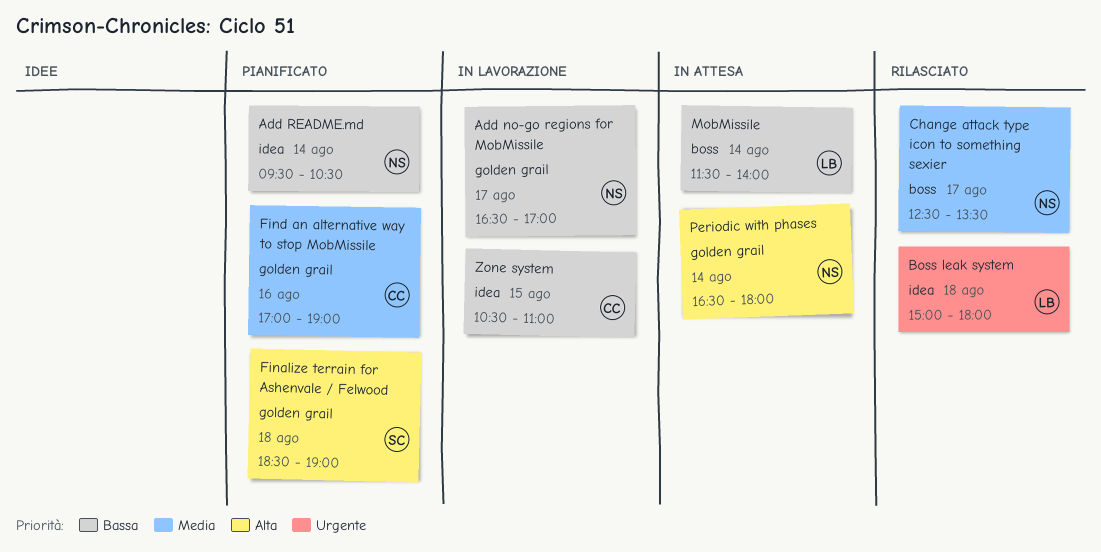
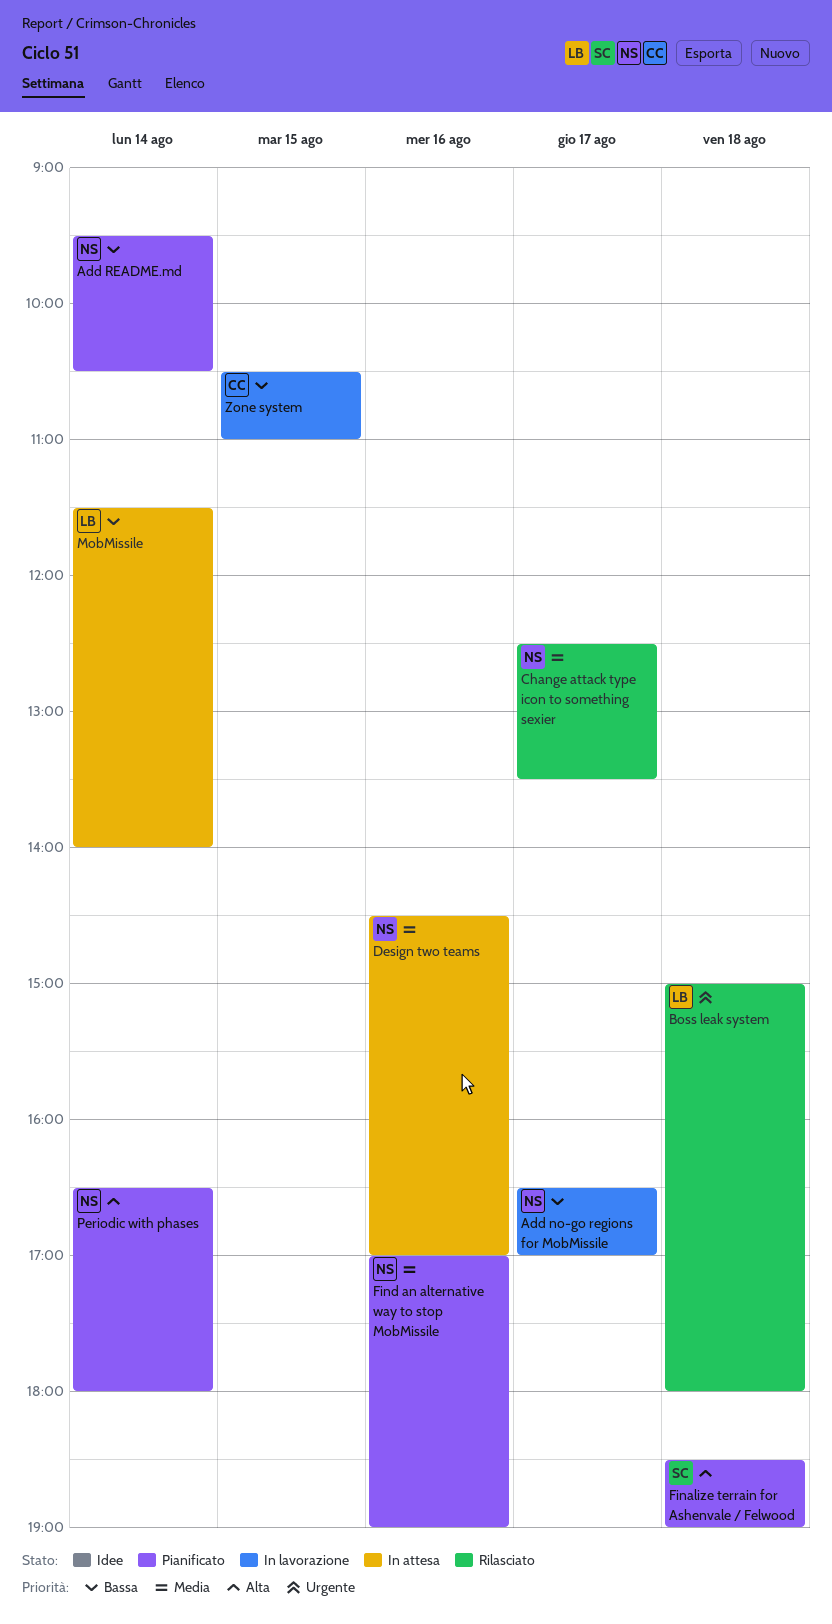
Design two teams: none -> present
Find an alternative way to stop MobMissile, owner: CC -> NS
Periodic with phases, status: In attesa -> Pianificato

